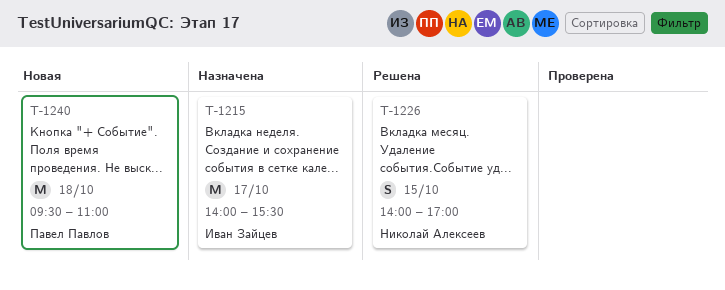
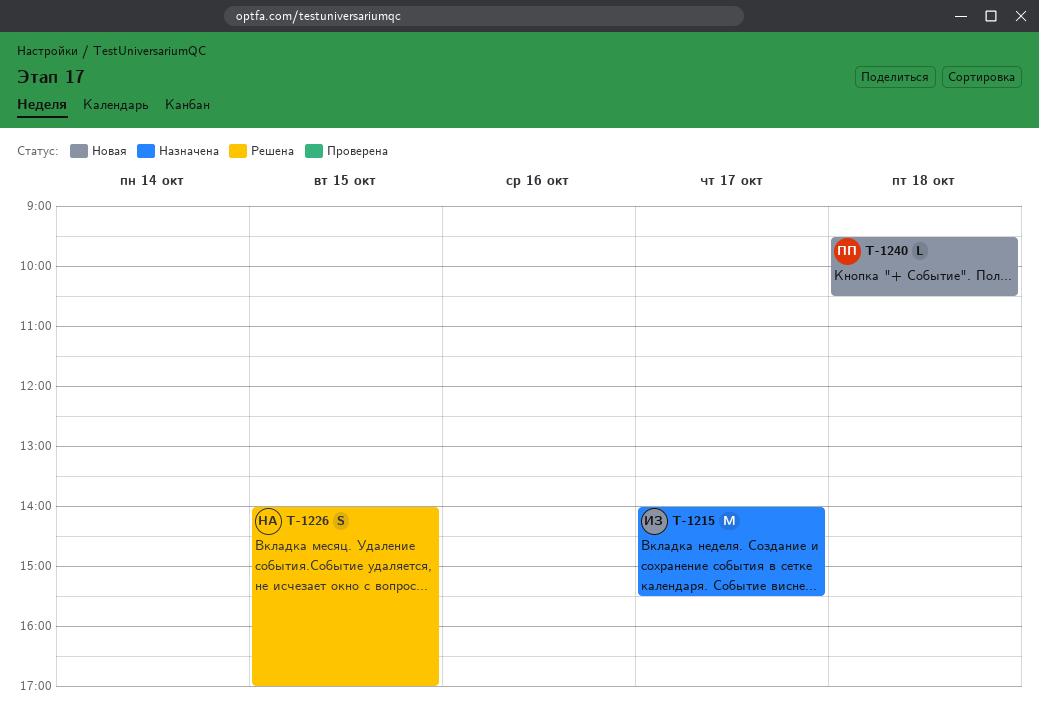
T-1240, estimate: M -> L
T-1240, ends: 11:00 -> 10:30

